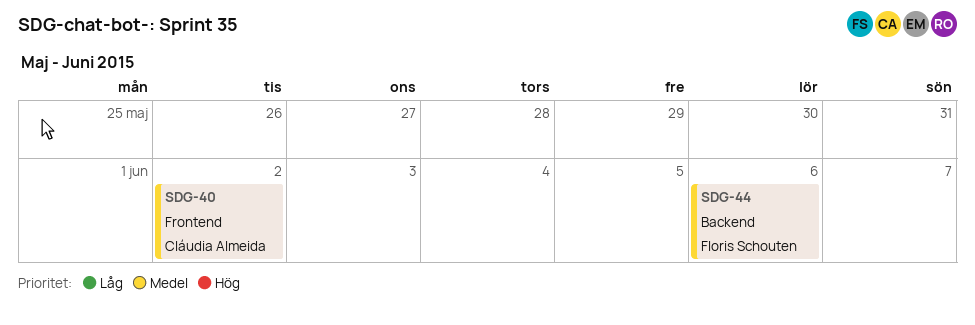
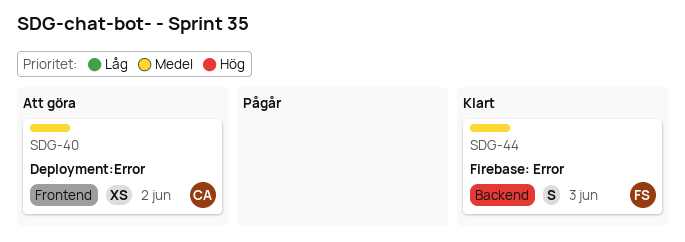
SDG-44, due: Jun 6 -> Jun 3

